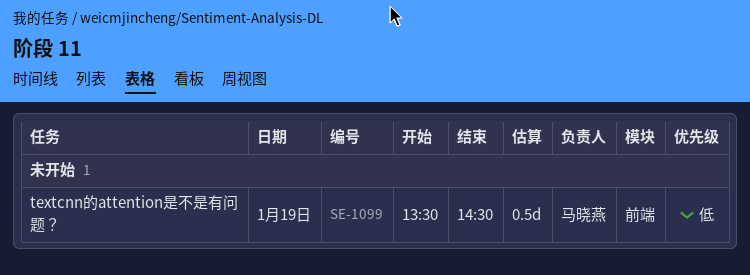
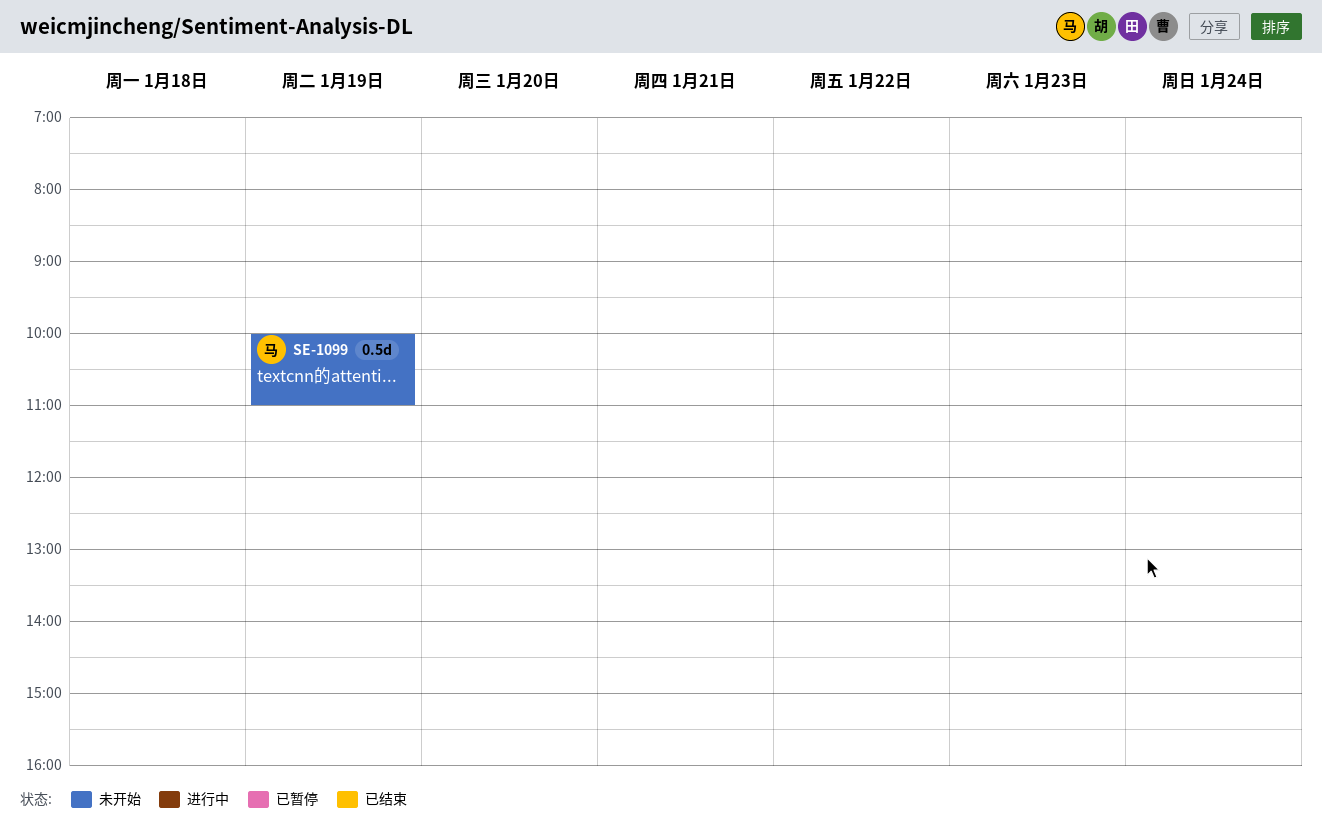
SE-1099, begins: 13:30 -> 10:00
SE-1099, ends: 14:30 -> 11:00

